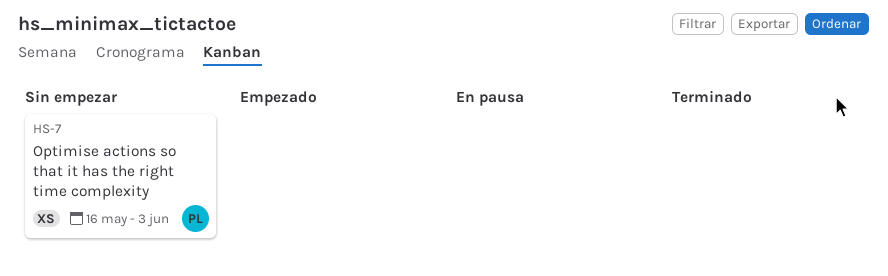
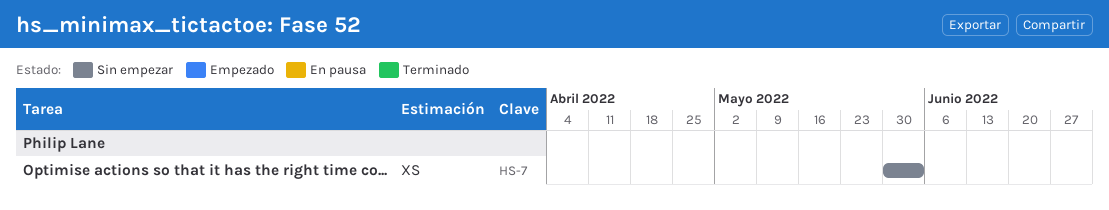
HS-7, start: May 16 -> May 30

